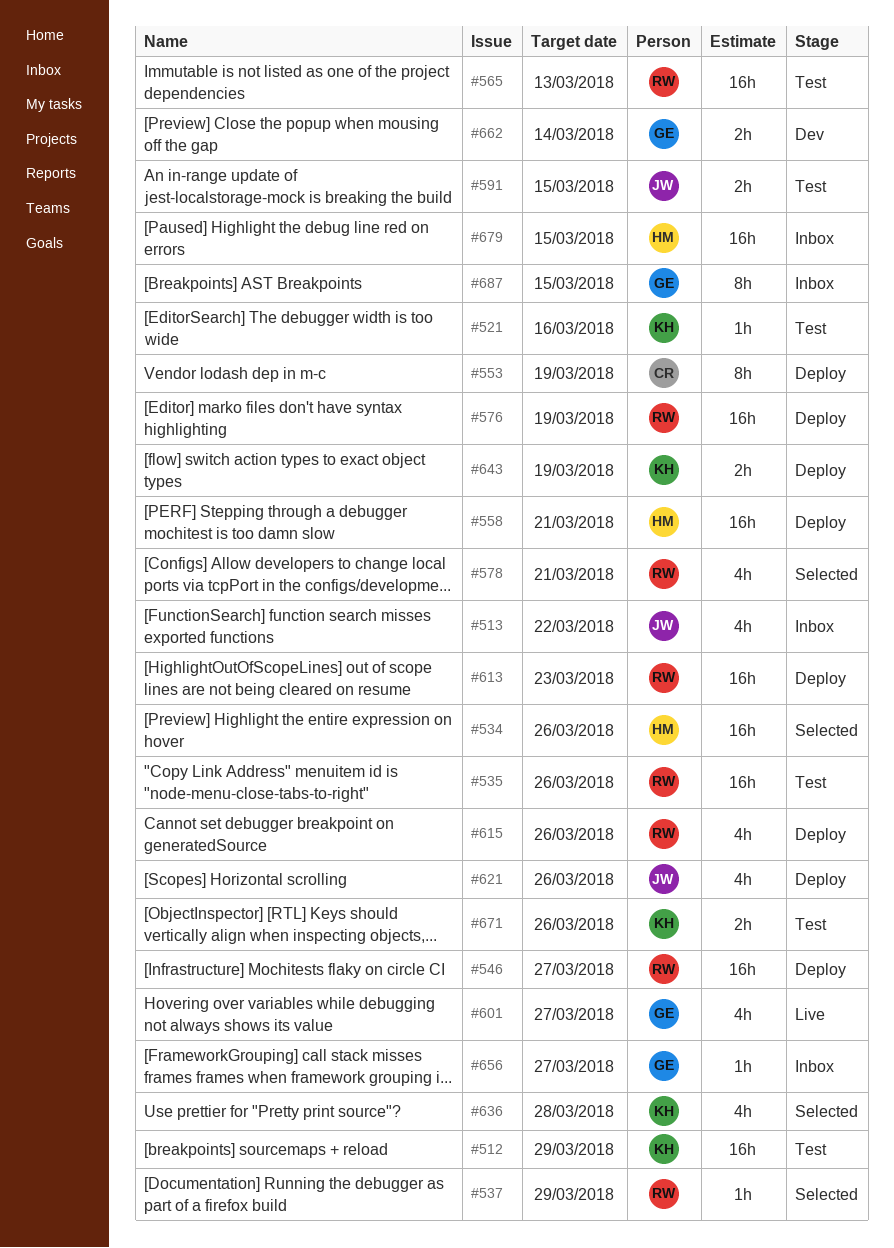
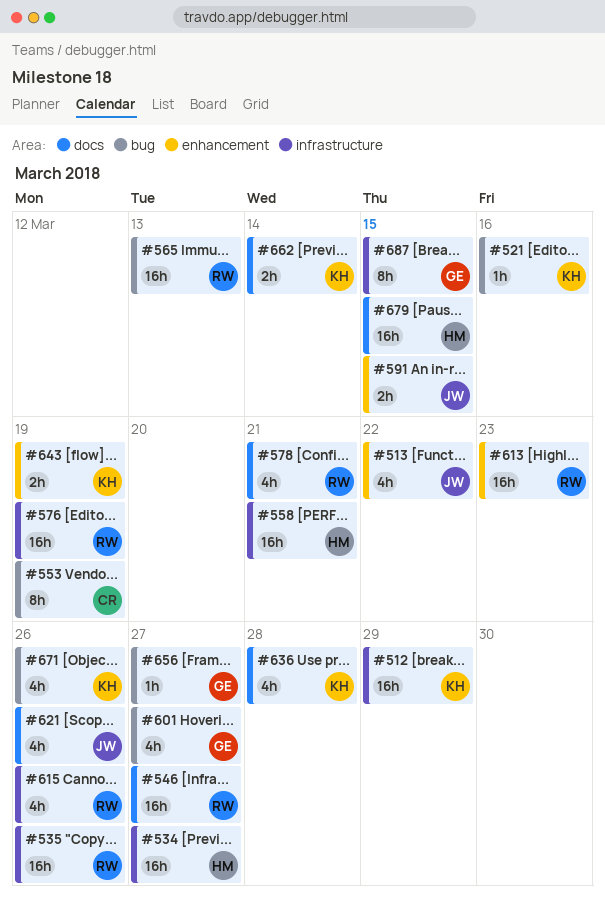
#534, due: Mar 26 -> Mar 27
#537: present -> none
#662, owner: GE -> KH
#671, estimate: 2h -> 4h

